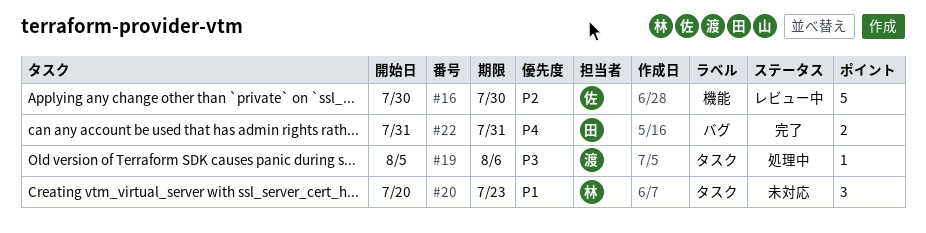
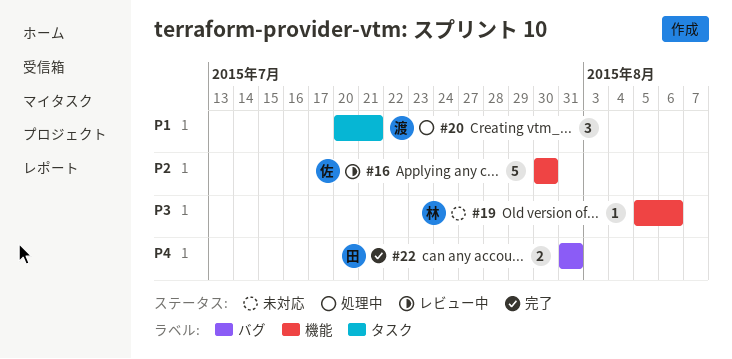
#19, status: 処理中 -> 未対応
#19, owner: 渡 -> 林
#19, label: タスク -> 機能
#20, status: 未対応 -> 処理中
#20, owner: 林 -> 渡
#20, due: Jul 23 -> Jul 21

